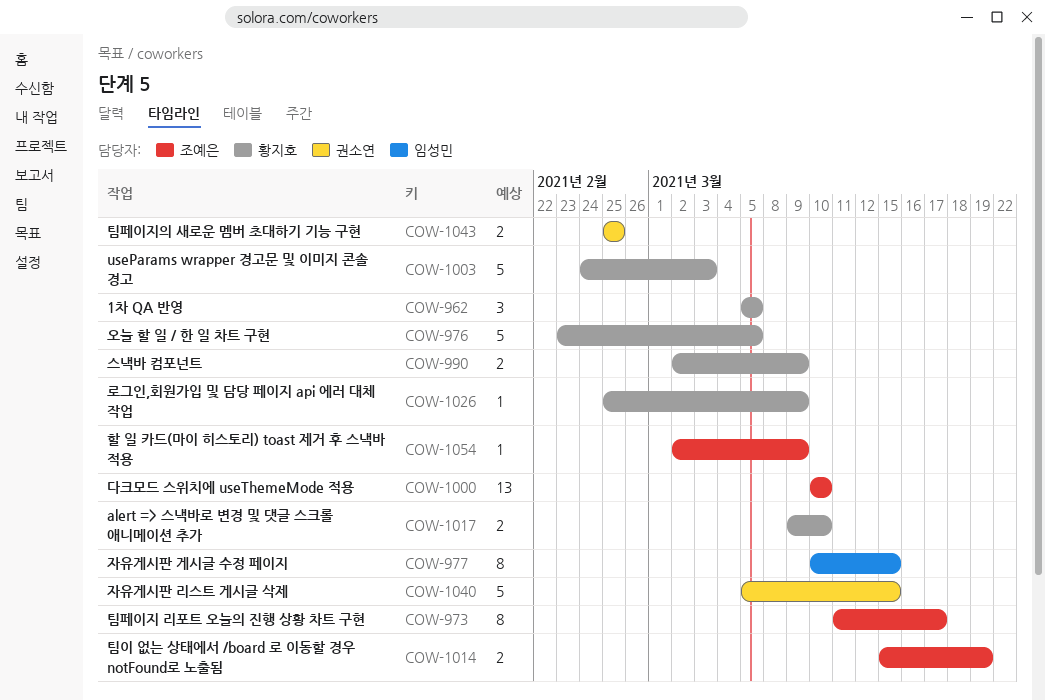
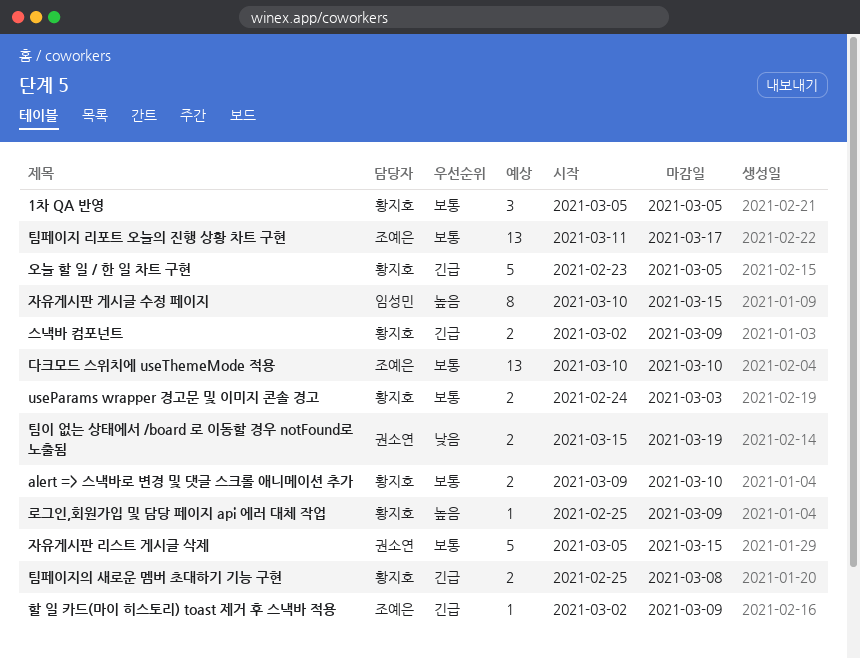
useParams wrapper 경고문 및 이미지 콘솔 경고, estimate: 5 -> 2
팀이 없는 상태에서 /board 로 이동할 경우 notFound로 노출됨, owner: 조예은 -> 권소연
팀페이지 리포트 오늘의 진행 상황 차트 구현, estimate: 8 -> 13
팀페이지의 새로운 멤버 초대하기 기능 구현, owner: 권소연 -> 황지호
팀페이지의 새로운 멤버 초대하기 기능 구현, due: Feb 25 -> Mar 8

